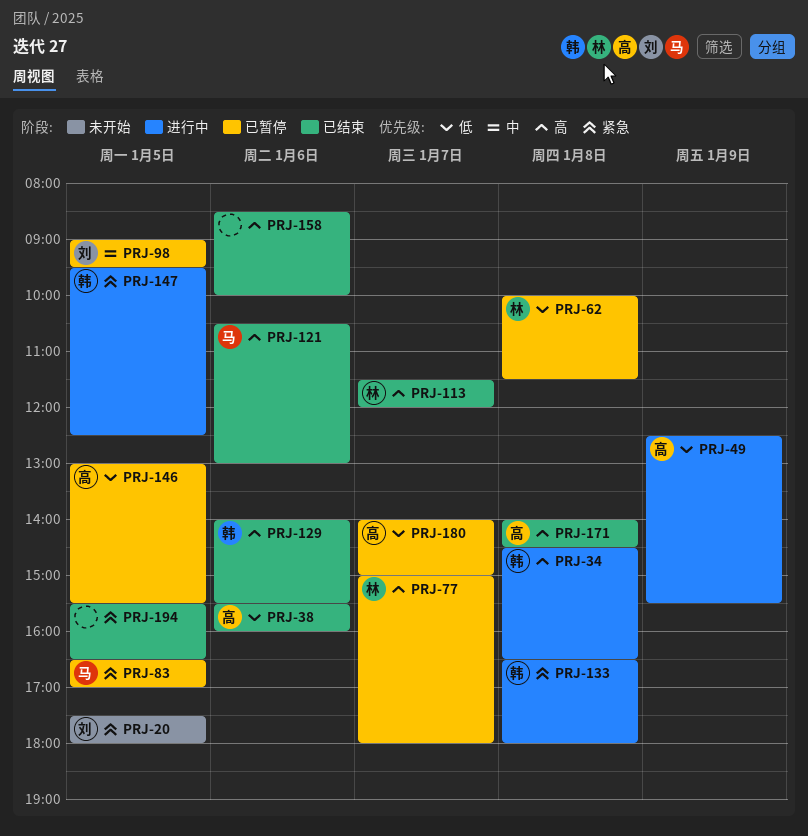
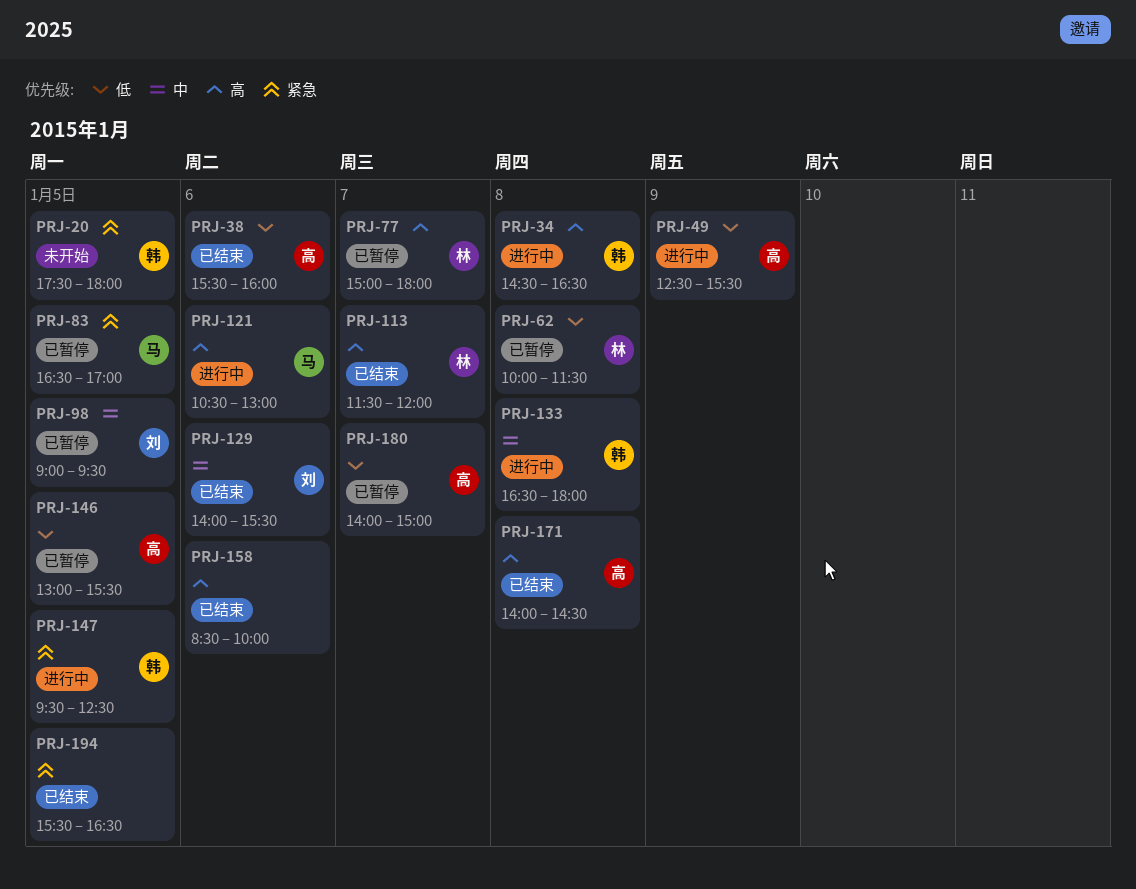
PRJ-20, owner: 刘 -> 韩
PRJ-121, status: 已结束 -> 进行中
PRJ-129, owner: 韩 -> 刘
PRJ-129, priority: 高 -> 中
PRJ-133, priority: 紧急 -> 中

